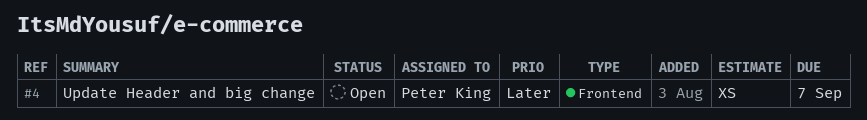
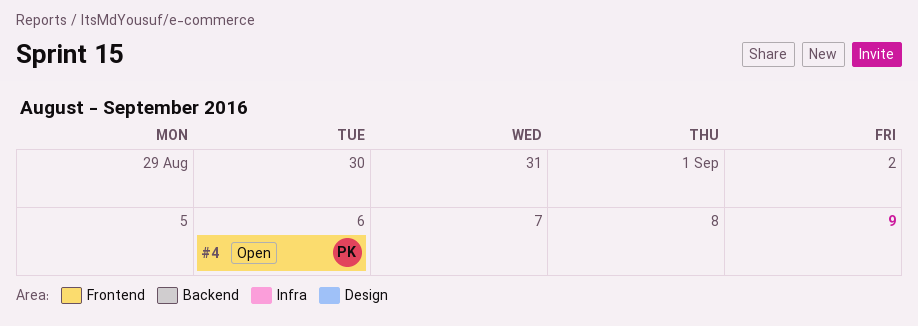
#4, due: Sep 7 -> Sep 6

